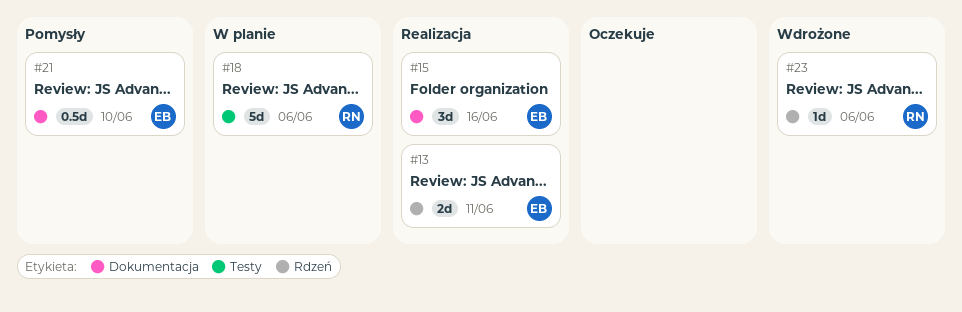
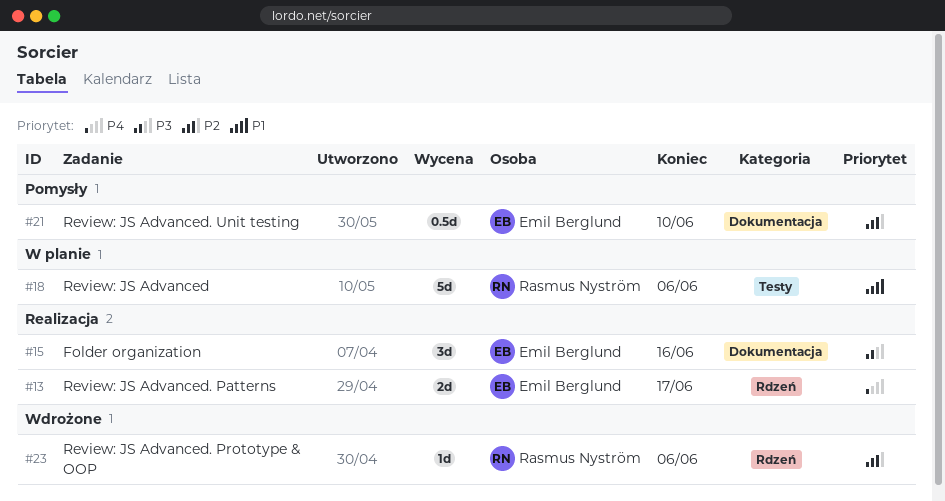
#13, due: Jun 11 -> Jun 17

